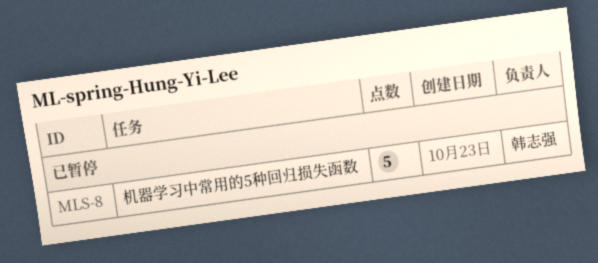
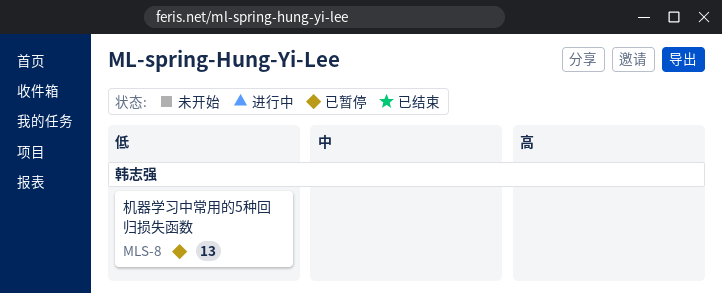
MLS-8, estimate: 5 -> 13

